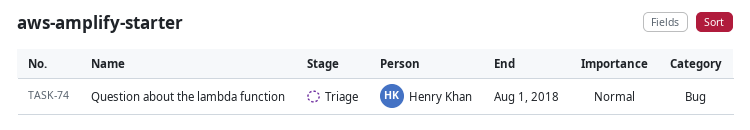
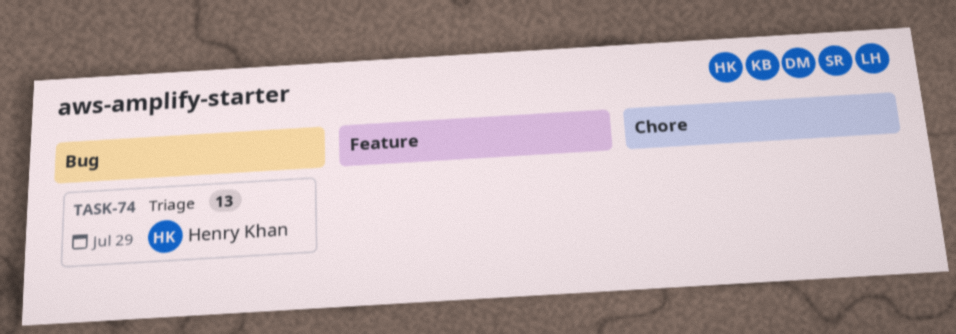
TASK-74, due: Aug 1 -> Jul 29

